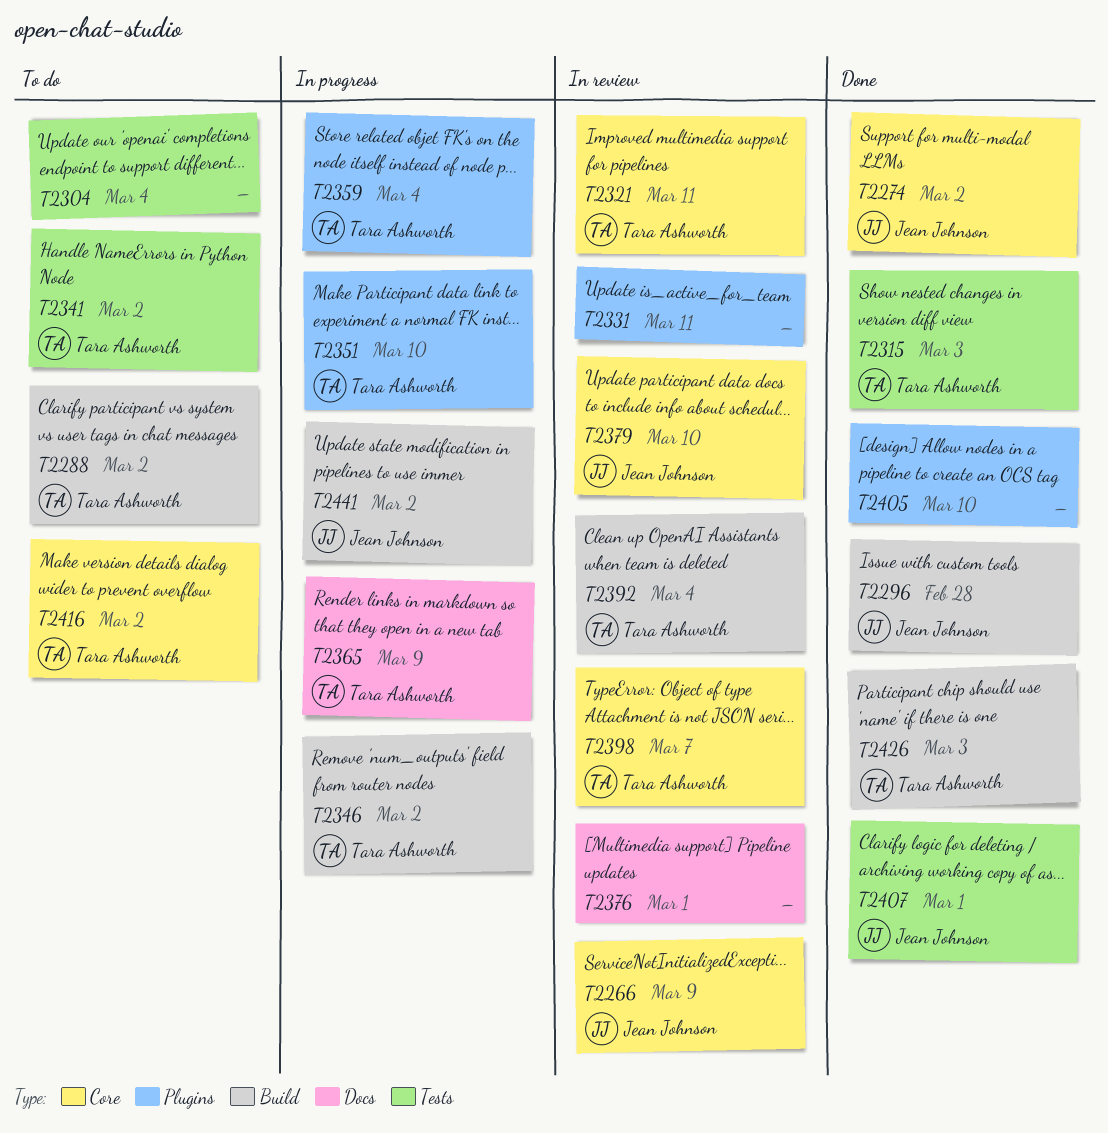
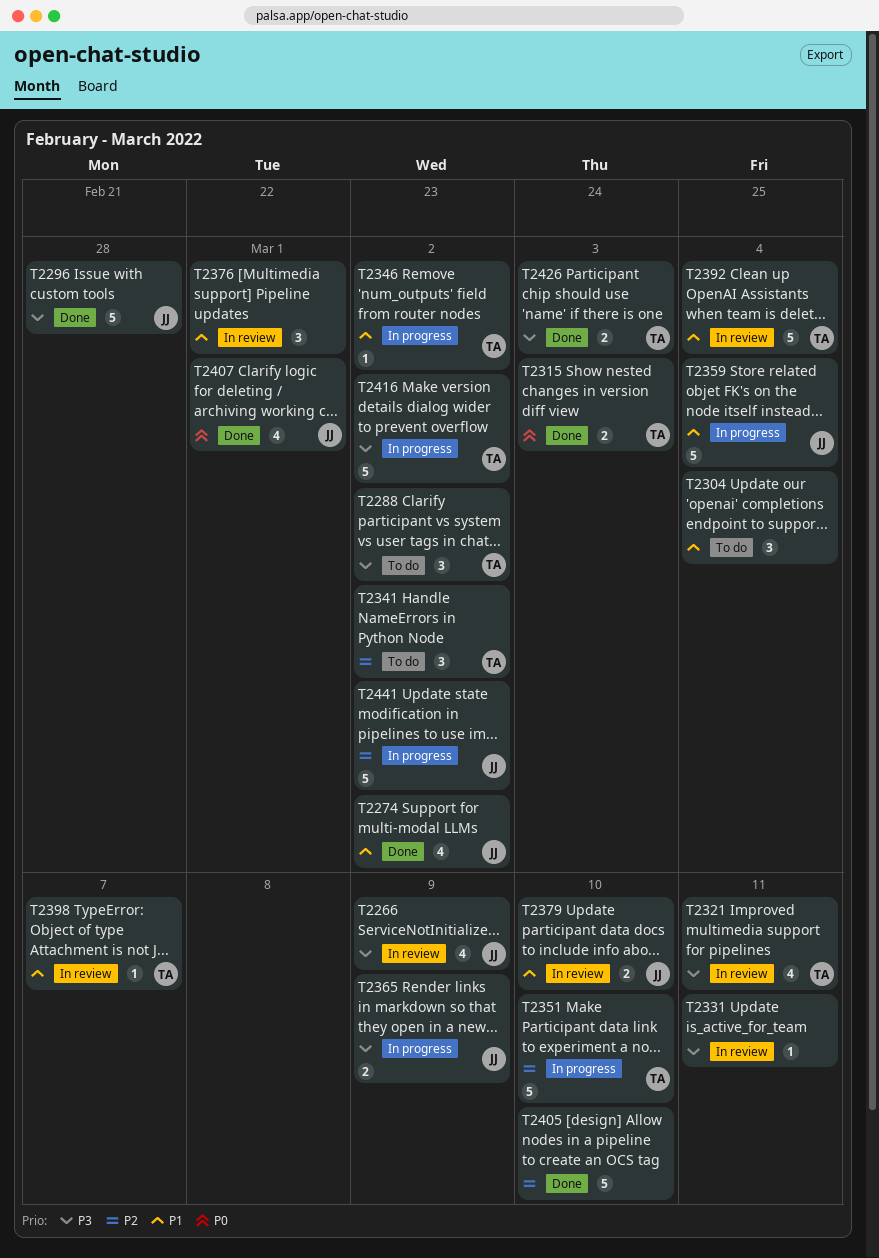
T2359, owner: Tara Ashworth -> Jean Johnson
T2365, owner: Tara Ashworth -> Jean Johnson
T2416, status: To do -> In progress

